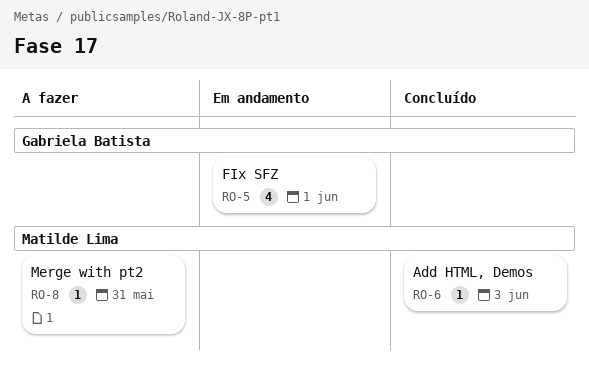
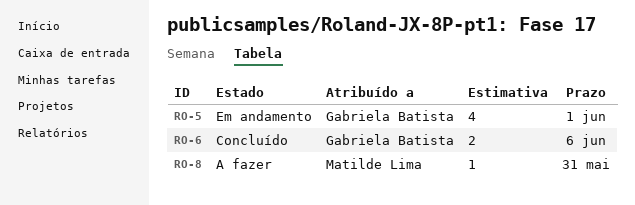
RO-6, owner: Matilde Lima -> Gabriela Batista
RO-6, estimate: 1 -> 2
RO-6, due: Jun 3 -> Jun 6

